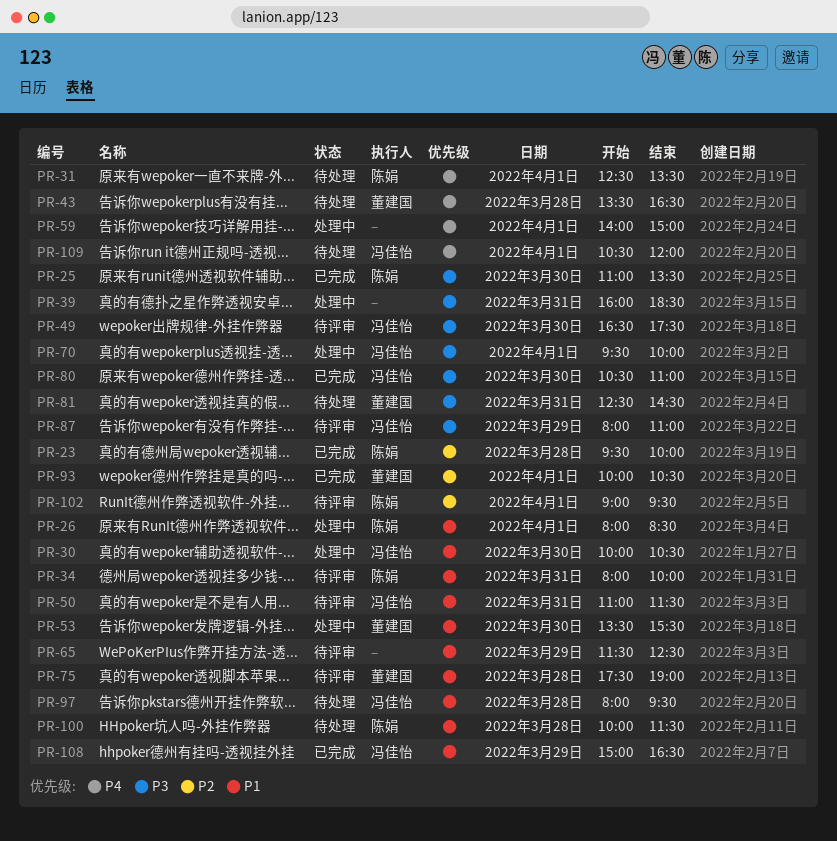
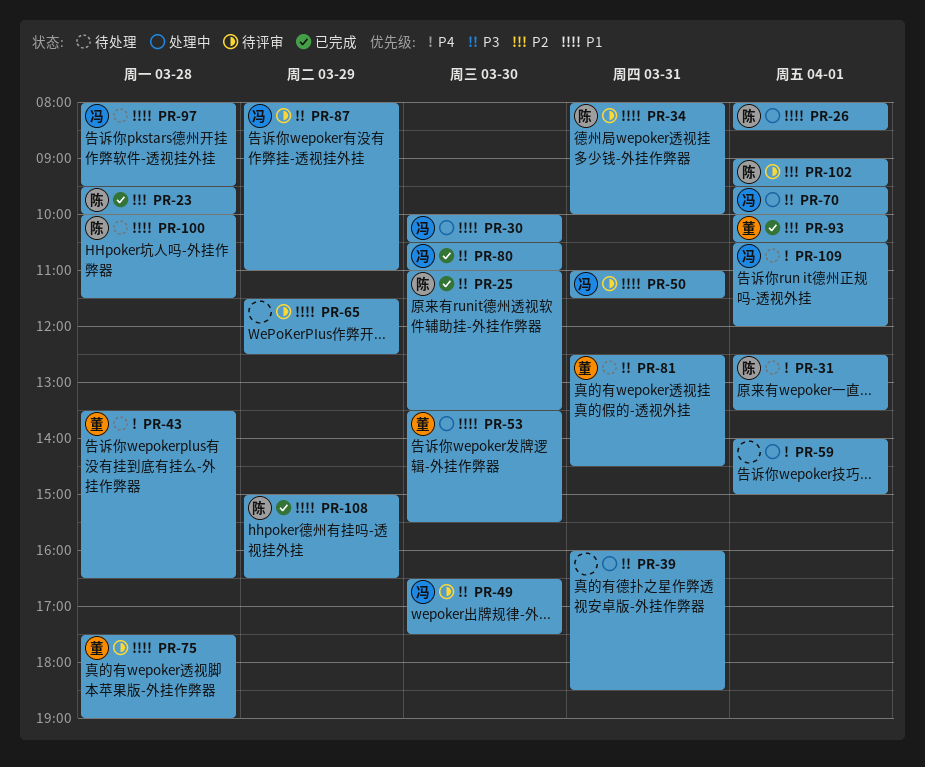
PR-108, owner: 冯佳怡 -> 陈娟

